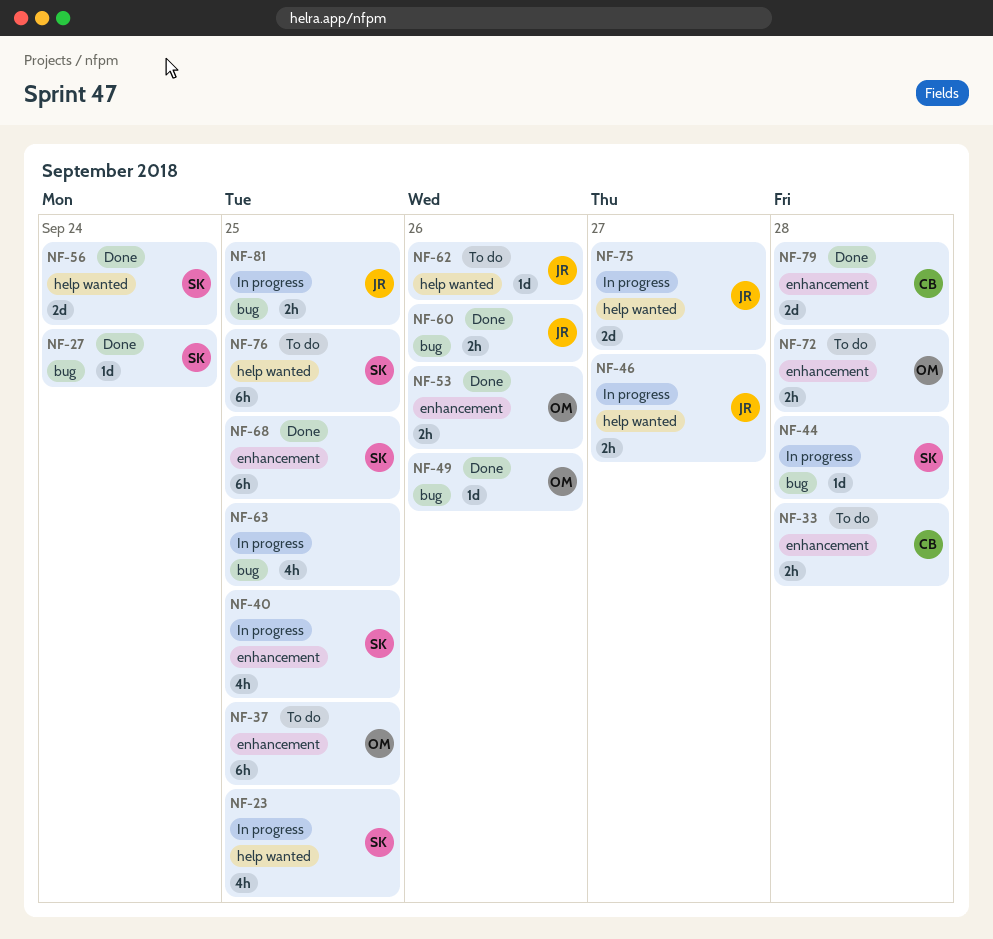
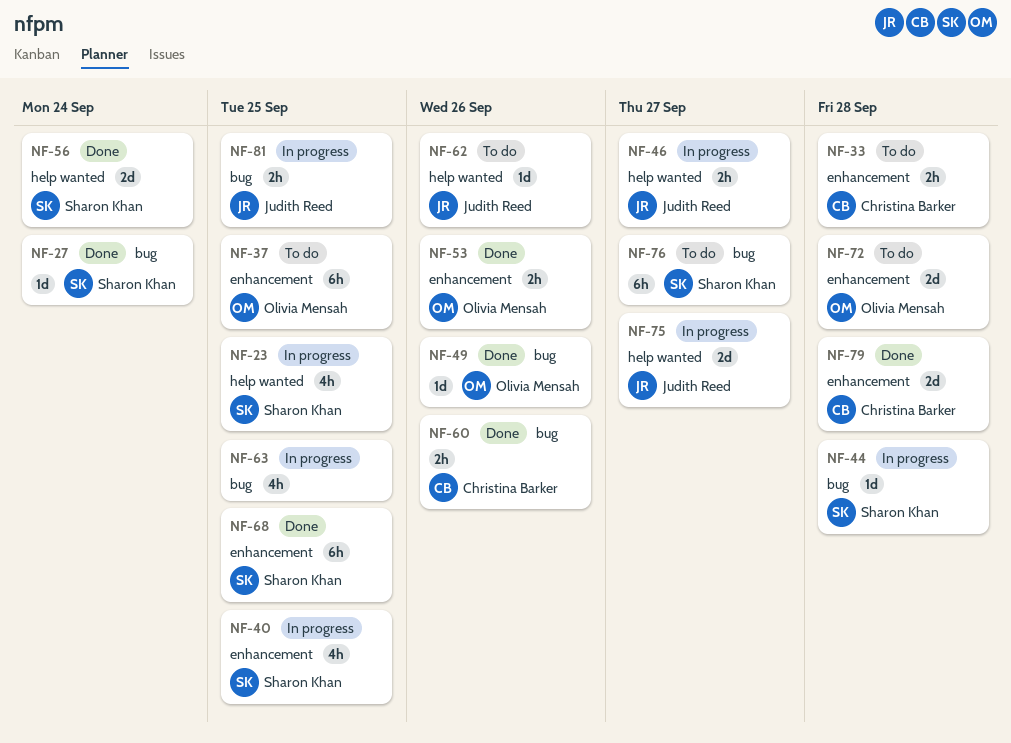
NF-60, owner: Judith Reed -> Christina Barker
NF-72, estimate: 2h -> 2d
NF-76, label: help wanted -> bug
NF-76, due: Sep 25 -> Sep 27

